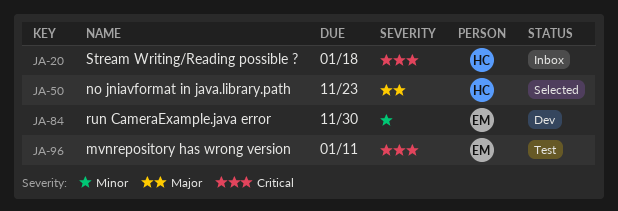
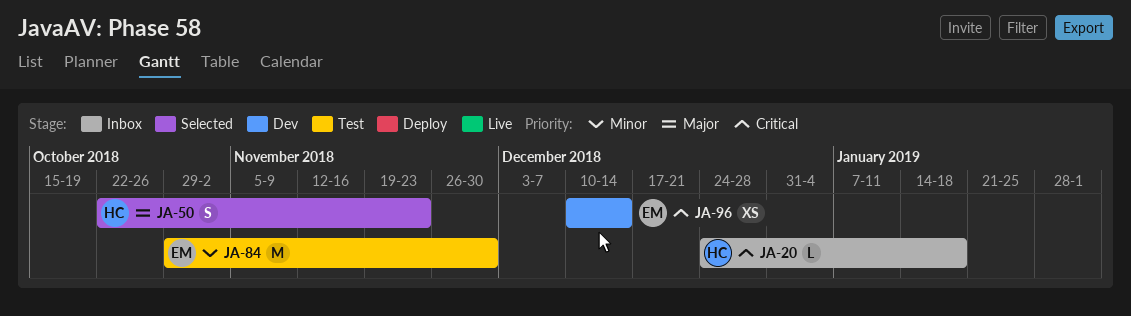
JA-84, status: Dev -> Test
JA-96, status: Test -> Dev
JA-96, due: Jan 11 -> Dec 14

